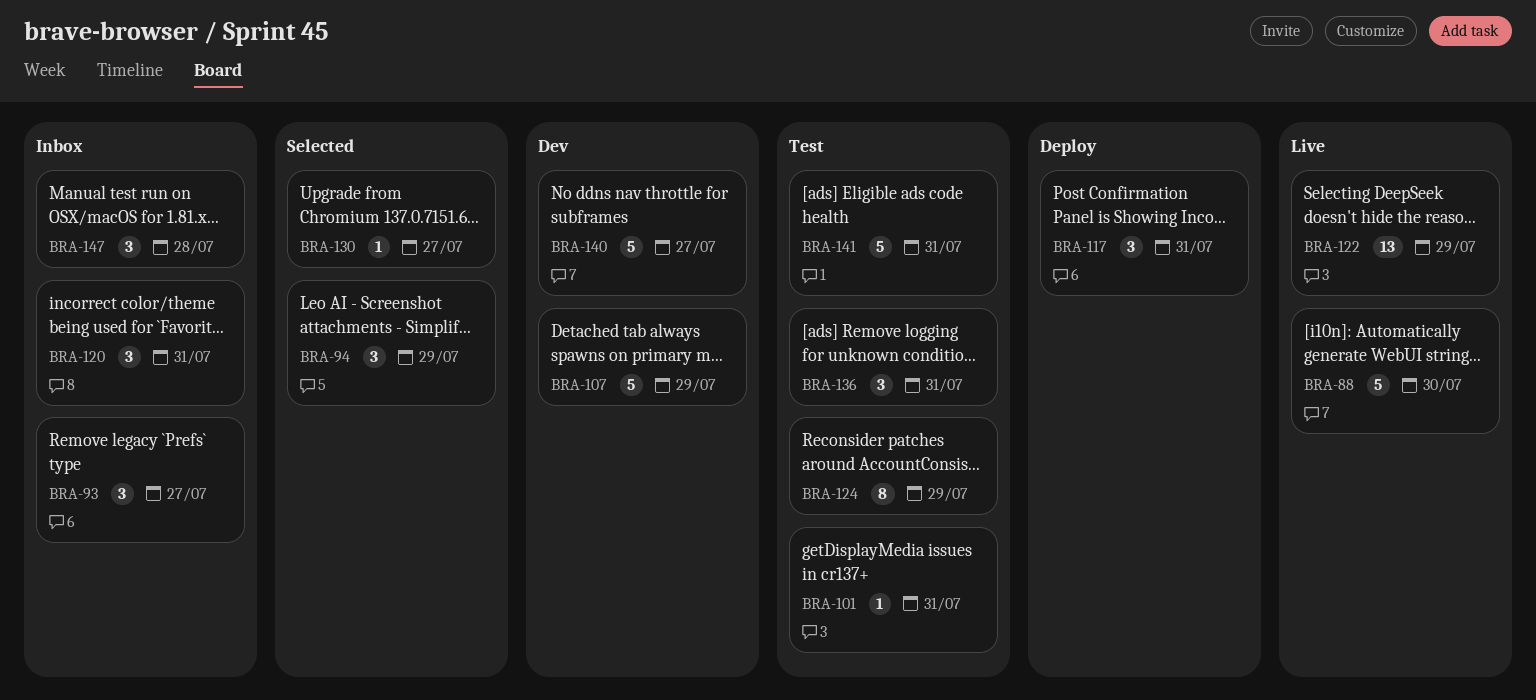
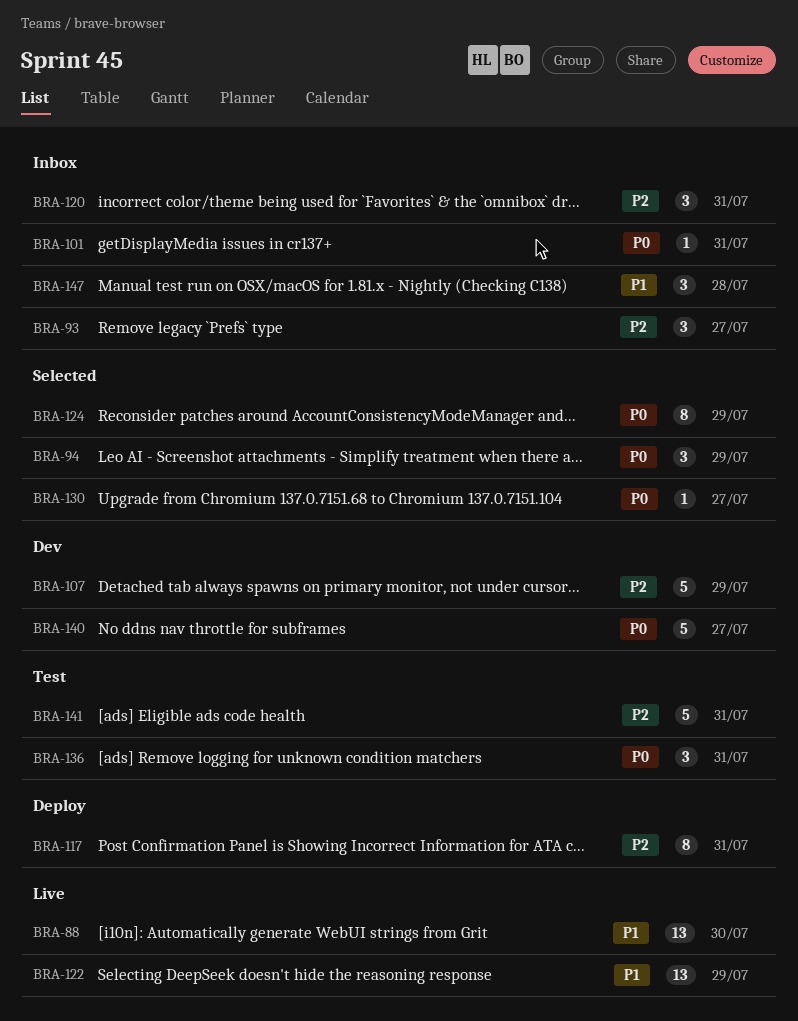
BRA-88, estimate: 5 -> 13
BRA-101, status: Test -> Inbox
BRA-117, estimate: 3 -> 8
BRA-124, status: Test -> Selected

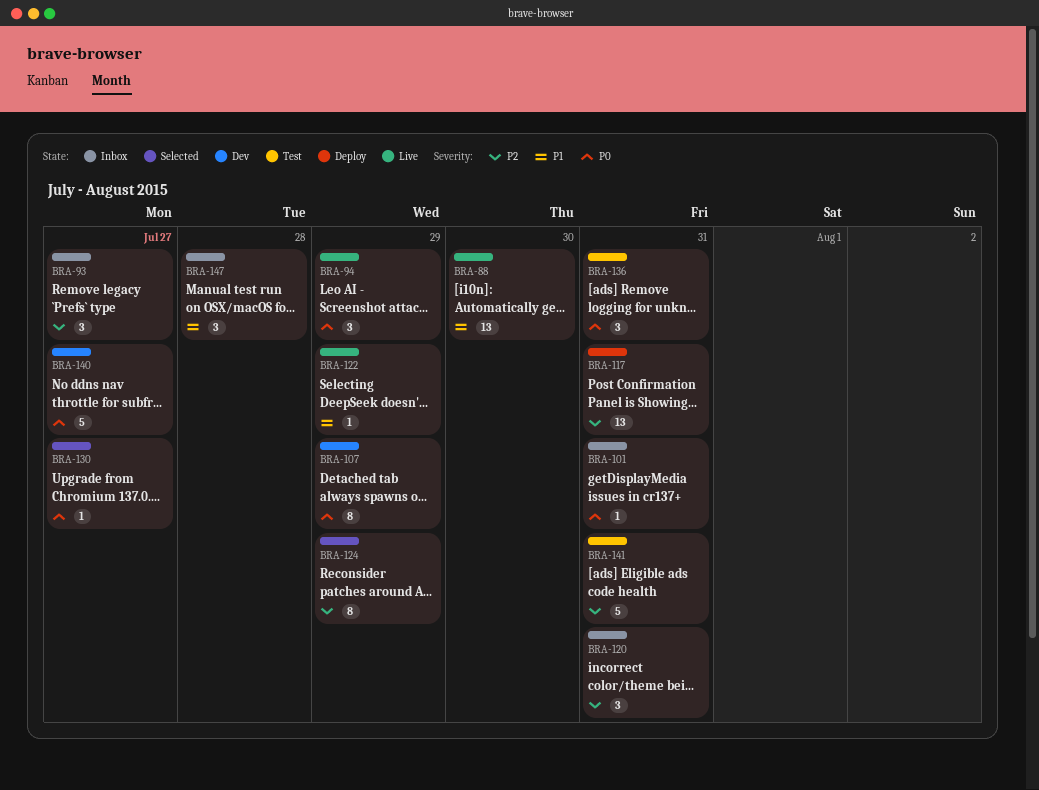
BRA-94, status: Selected -> Live
BRA-107, priority: P2 -> P0
BRA-107, estimate: 5 -> 8
BRA-117, estimate: 8 -> 13
BRA-122, estimate: 13 -> 1
BRA-124, priority: P0 -> P2

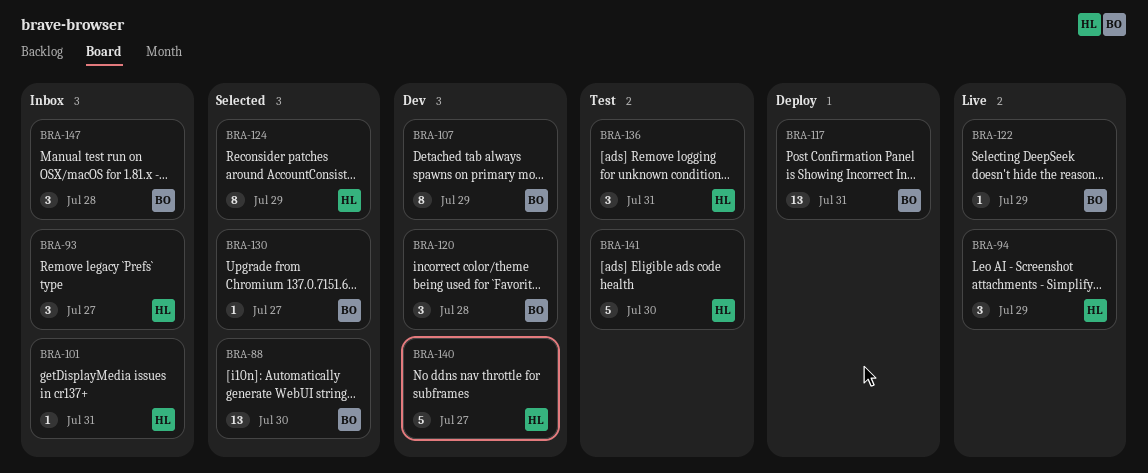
BRA-88, status: Live -> Selected
BRA-120, status: Inbox -> Dev
BRA-120, day: Jul 31 -> Jul 28
BRA-141, day: Jul 31 -> Jul 30

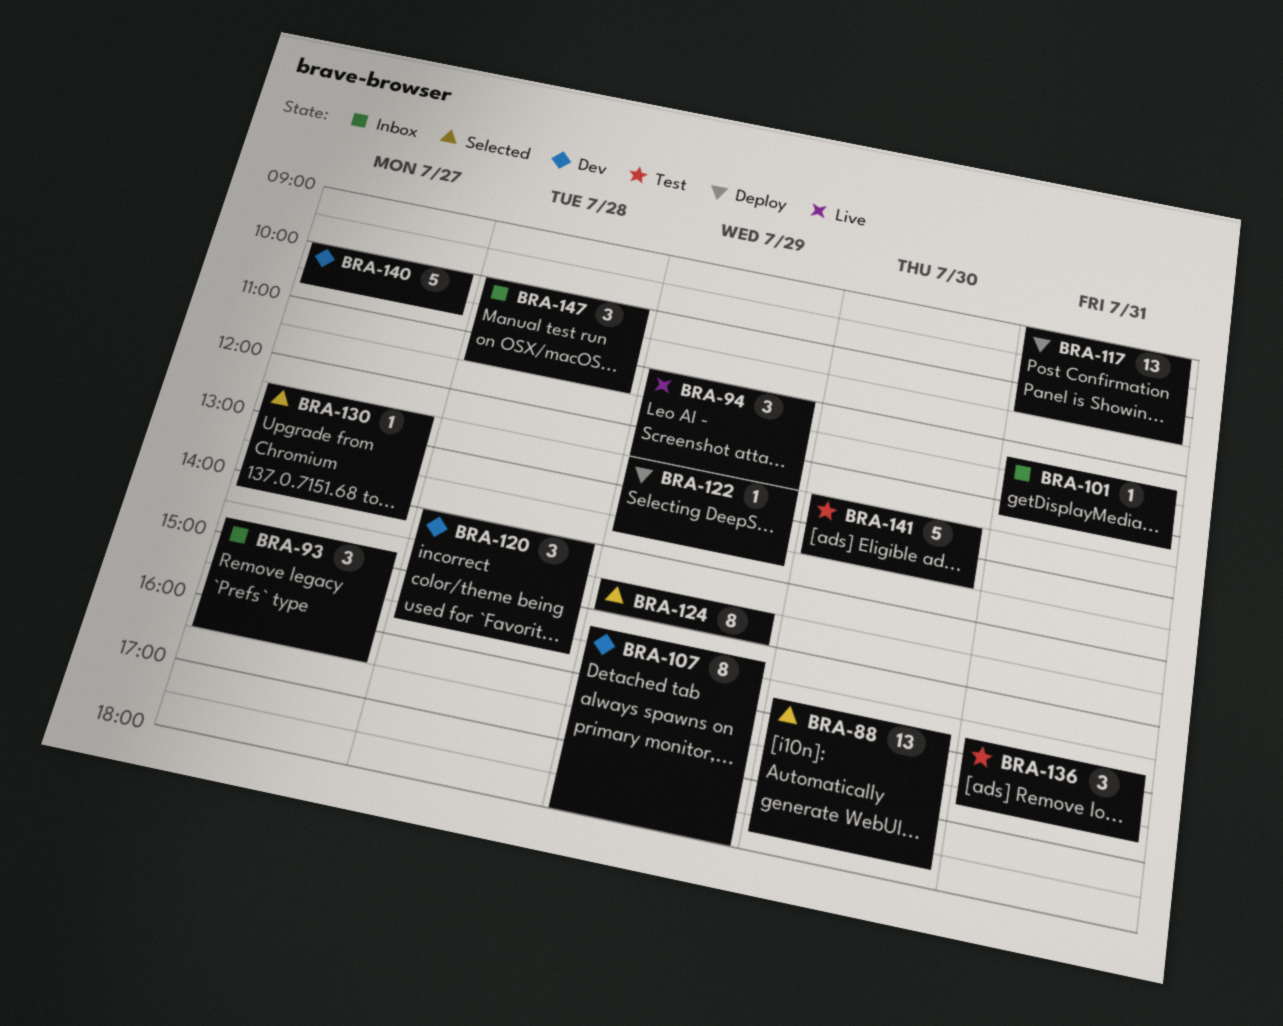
BRA-122, status: Live -> Deploy

